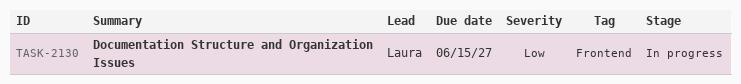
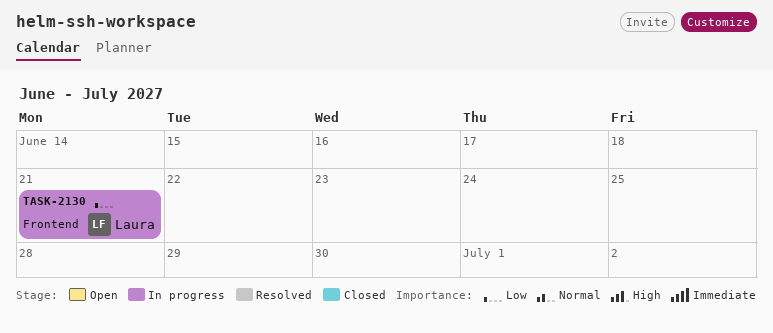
TASK-2130, due: Jun 15 -> Jun 21

